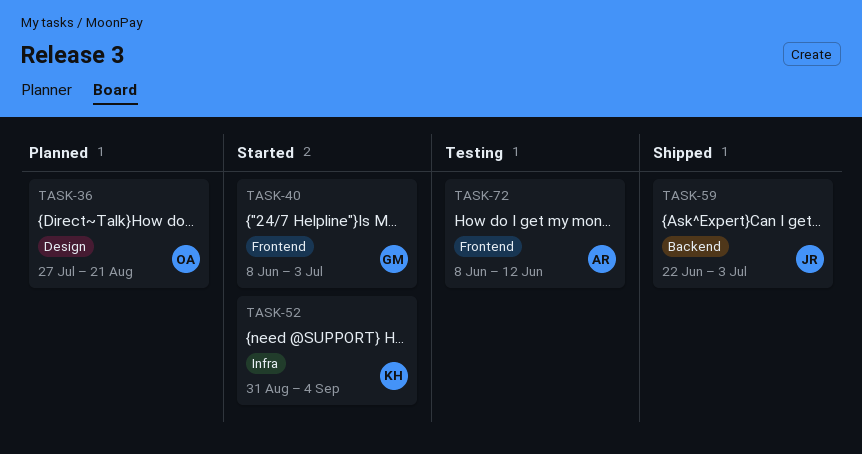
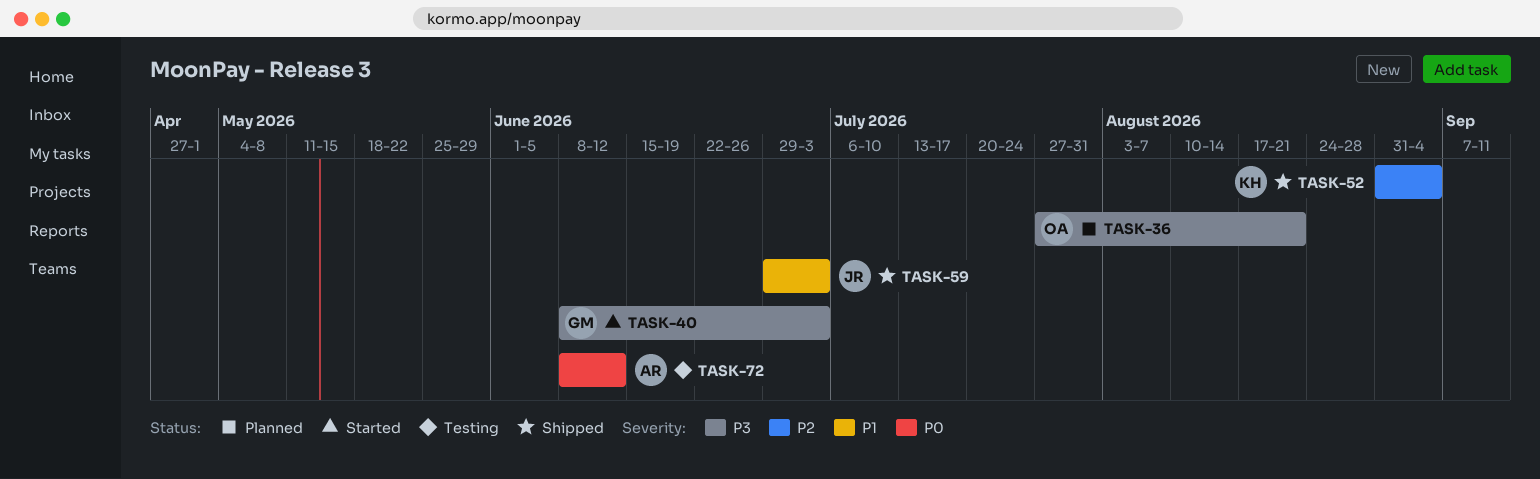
TASK-52, status: Started -> Shipped
TASK-59, start: Jun 22 -> Jun 29

